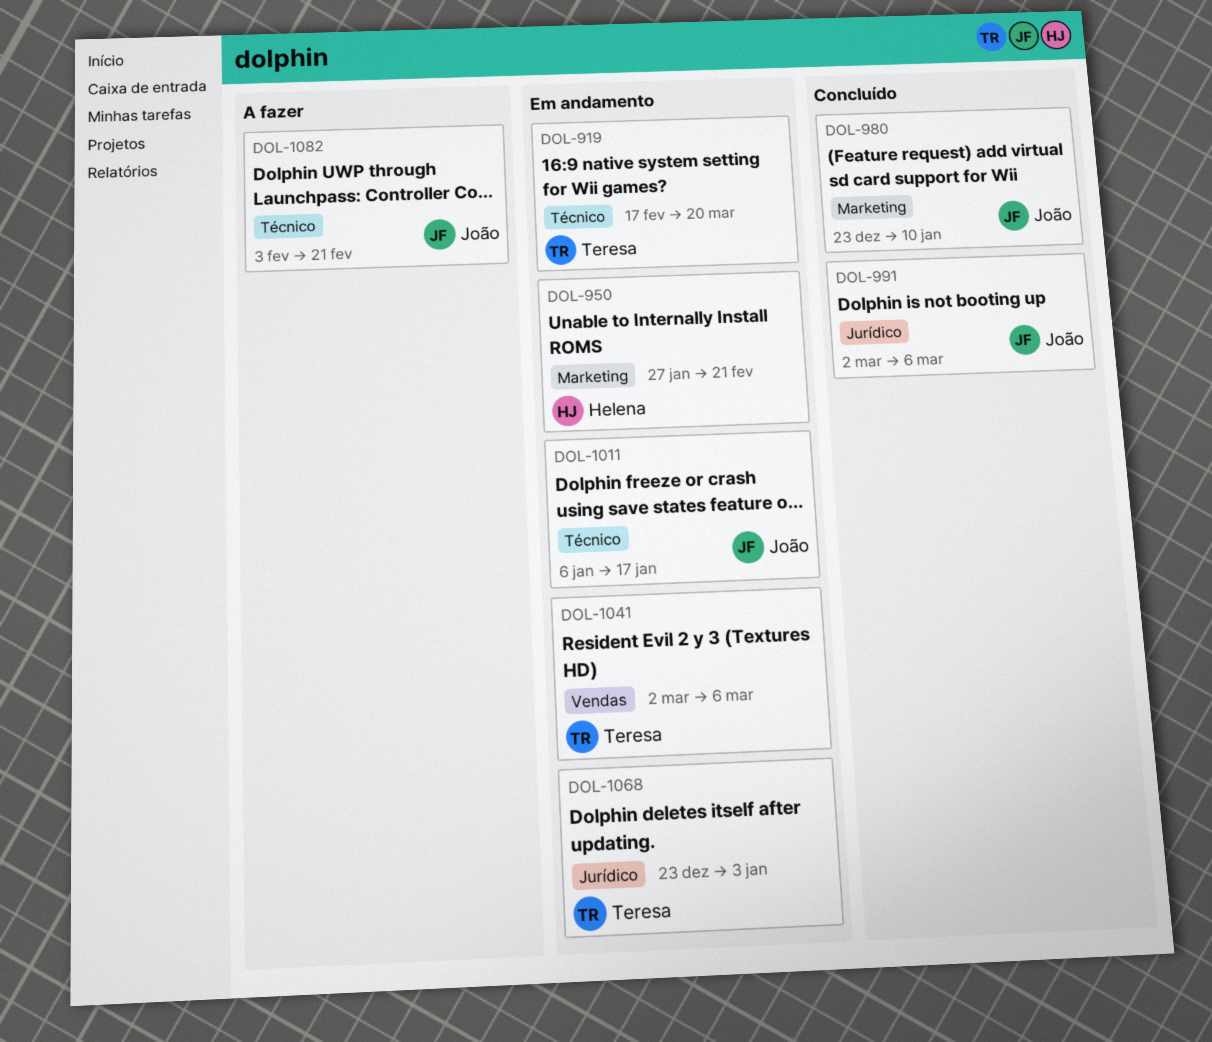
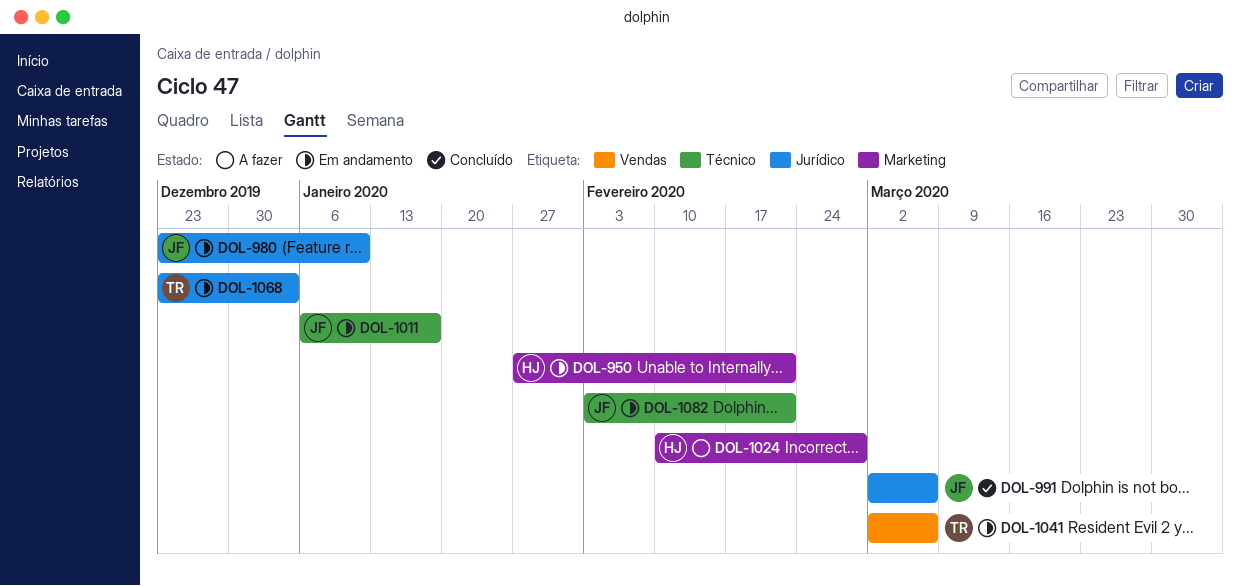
DOL-919: present -> none
DOL-980, status: Concluído -> Em andamento
DOL-980, label: Marketing -> Jurídico
DOL-1024: none -> present
DOL-1082, status: A fazer -> Em andamento

